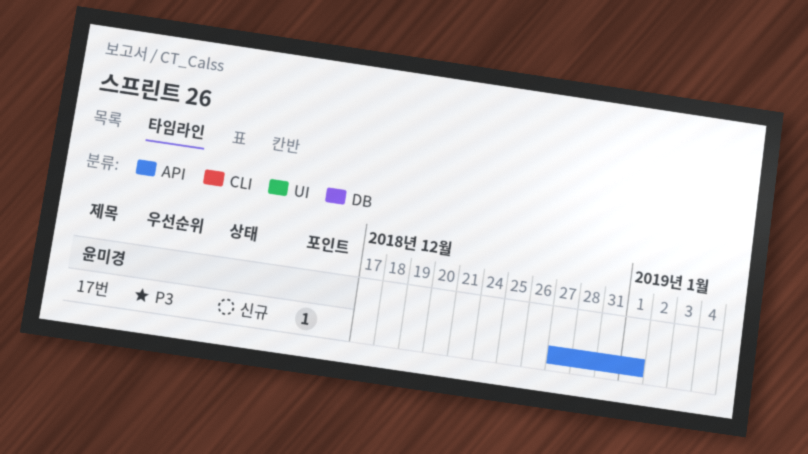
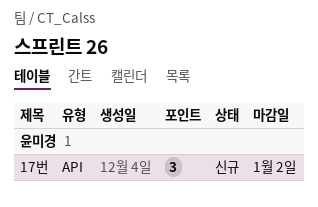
17번, estimate: 1 -> 3
17번, due: Jan 1 -> Jan 2

